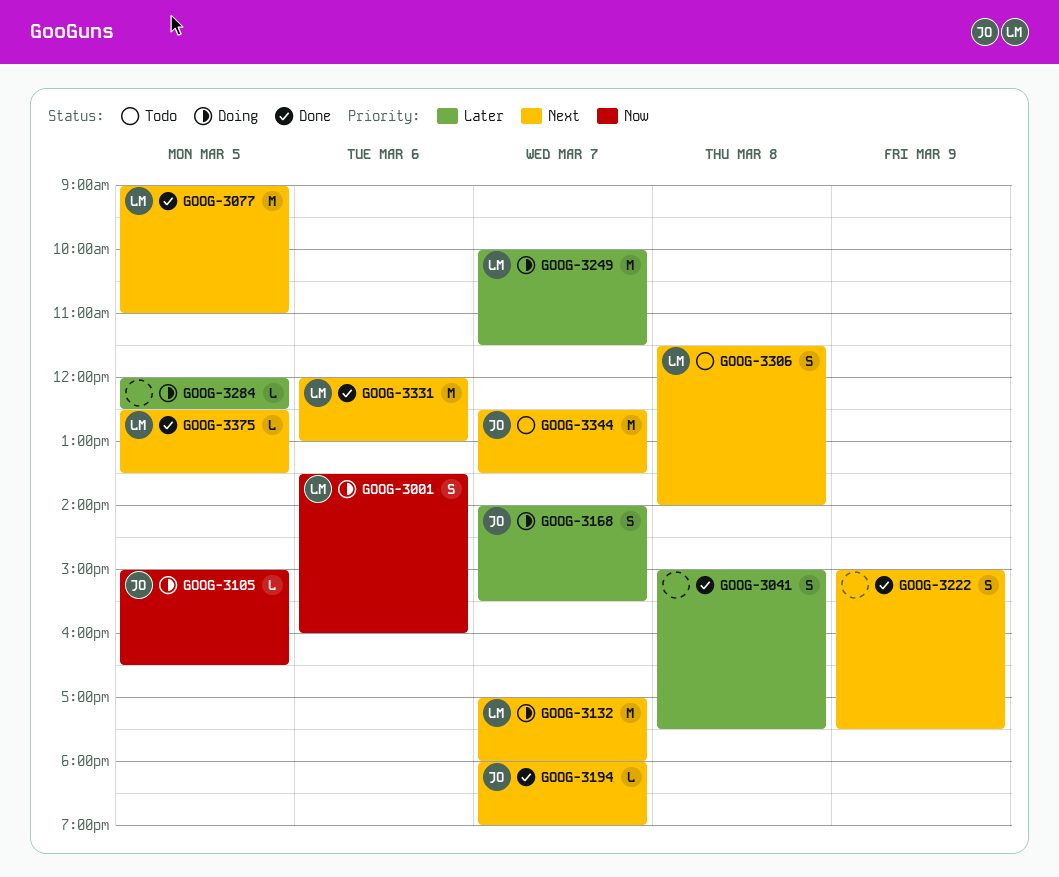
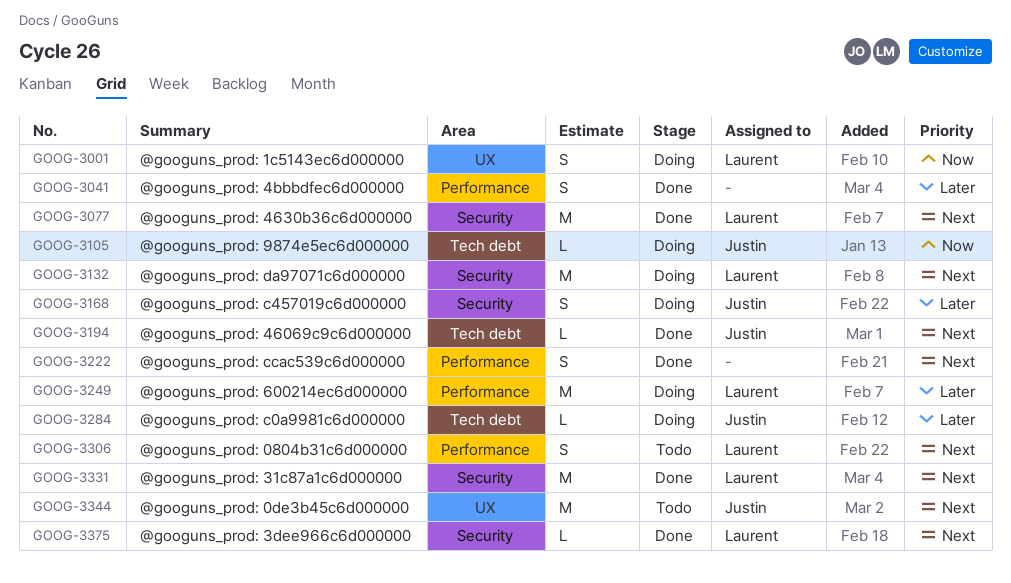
GOOG-3284, owner: none -> Justin

